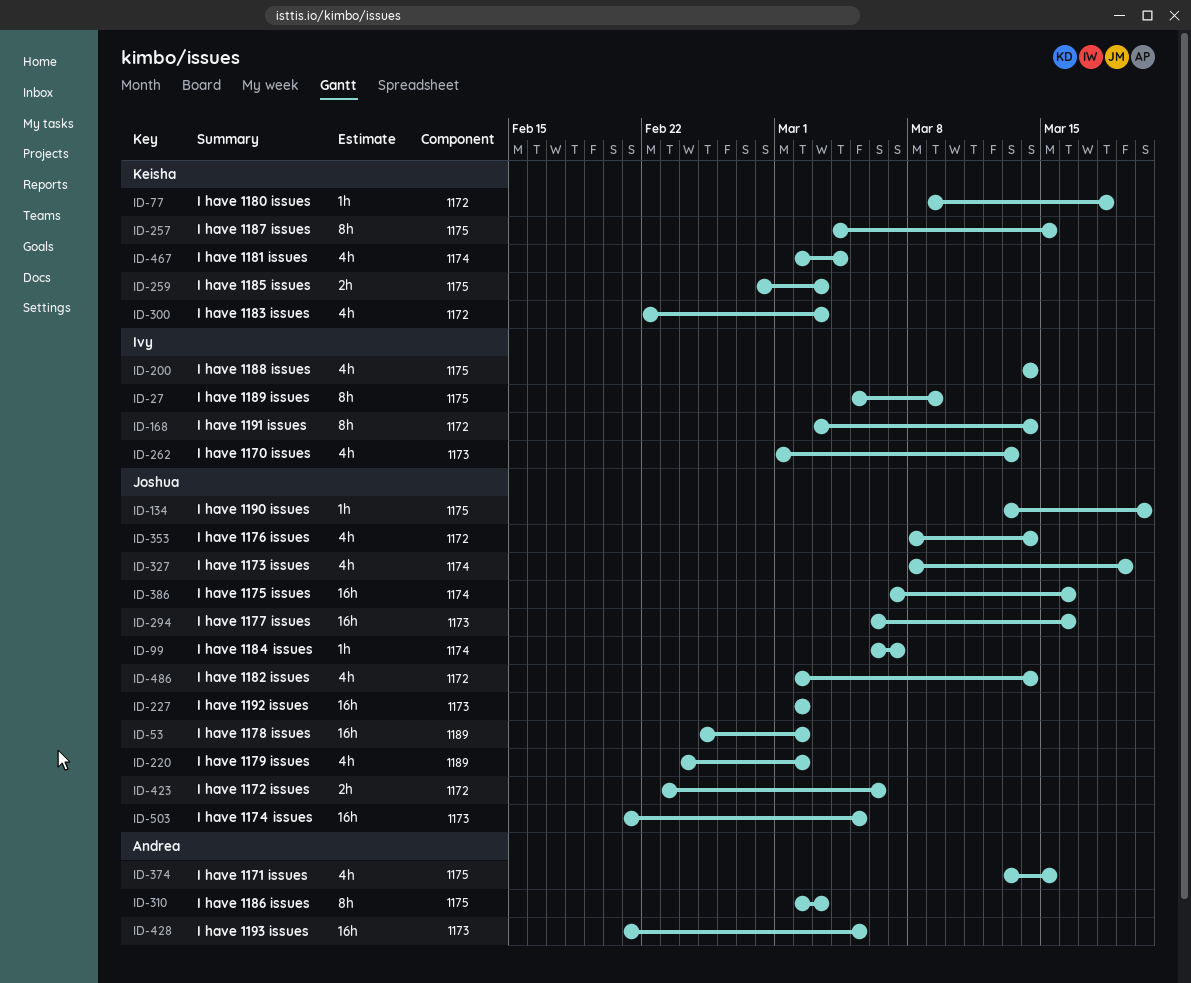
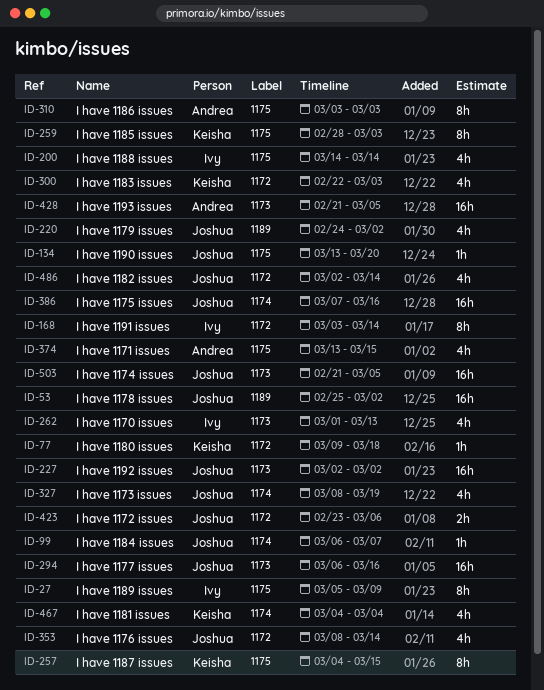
ID-259, estimate: 2h -> 8h
ID-310, start: Mar 2 -> Mar 3
ID-467, start: Mar 2 -> Mar 4

